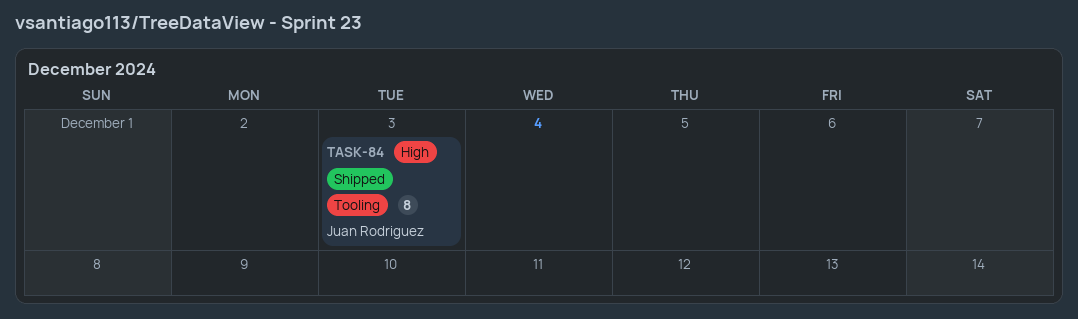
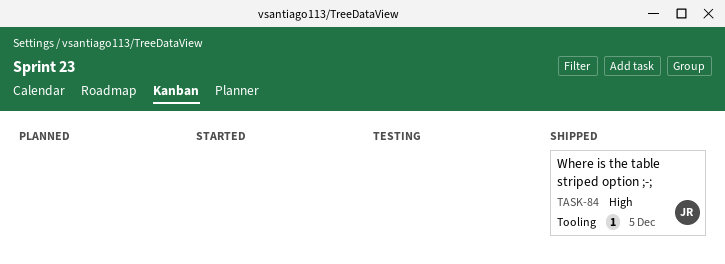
TASK-84, estimate: 8 -> 1
TASK-84, due: Dec 3 -> Dec 5

